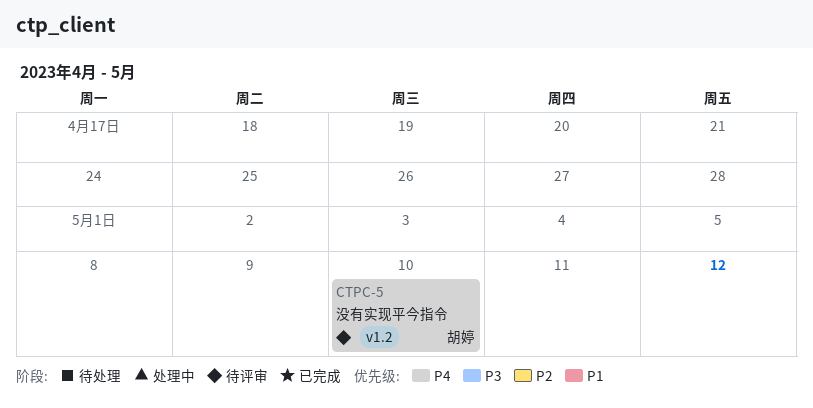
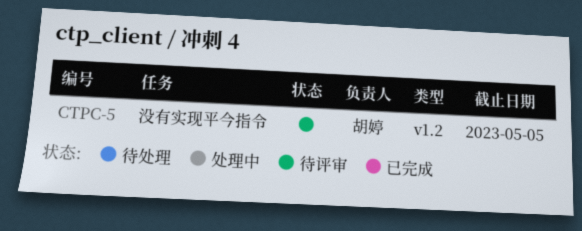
CTPC-5, due: May 10 -> May 5

